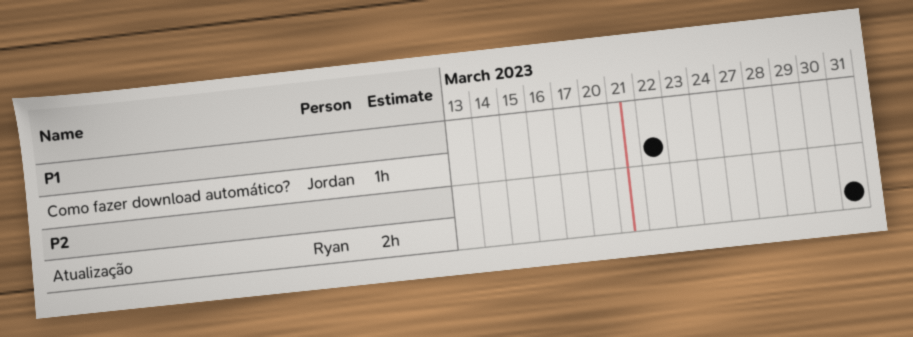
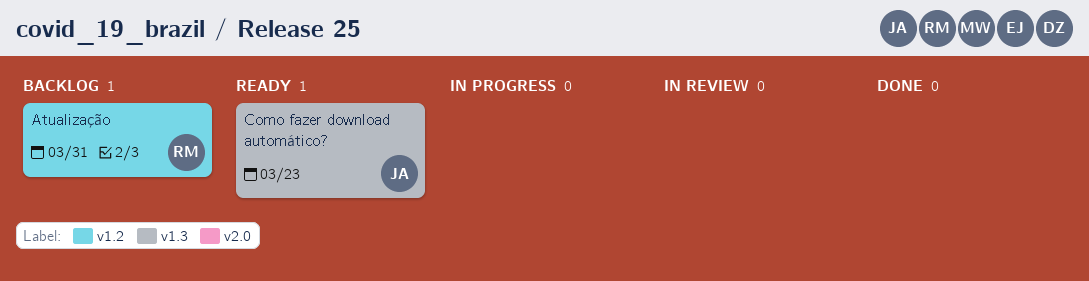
Como fazer download automático?, due: Mar 22 -> Mar 23

